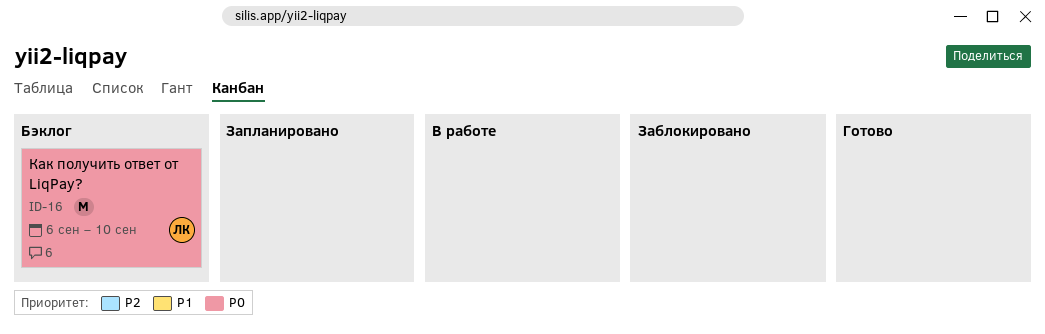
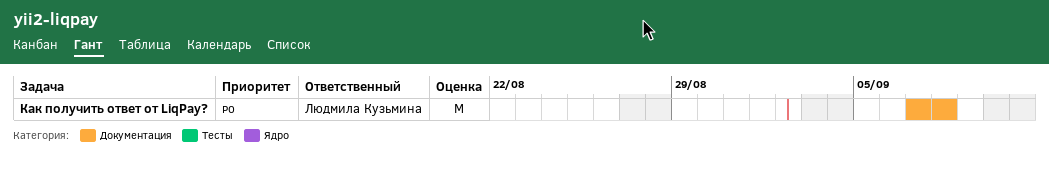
Как получить ответ от LiqPay?, start: Sep 6 -> Sep 7
Как получить ответ от LiqPay?, due: Sep 10 -> Sep 8

